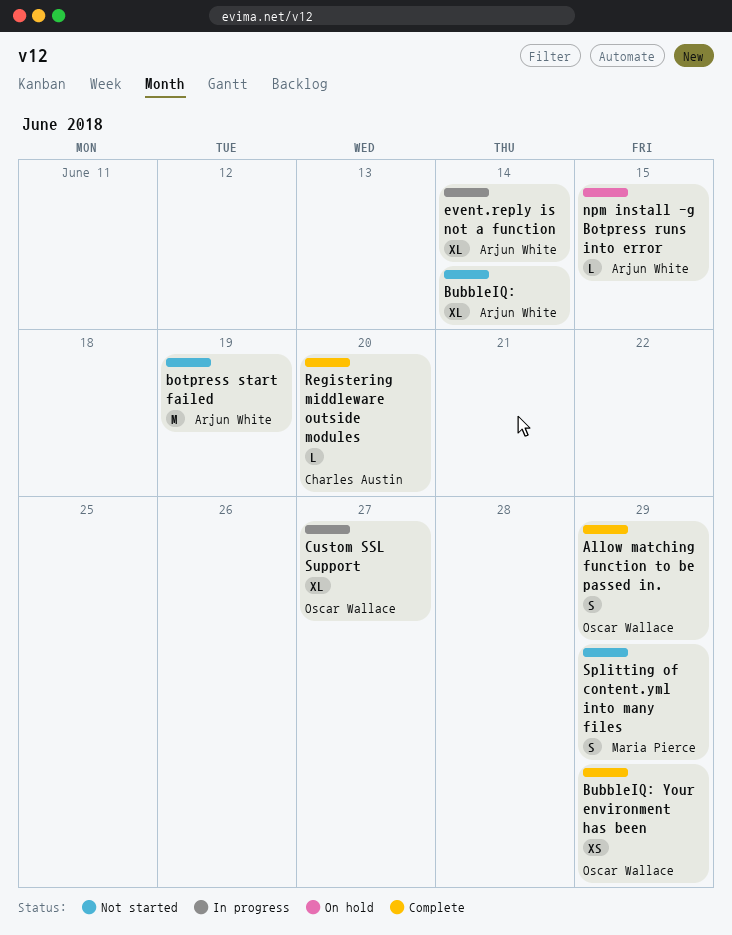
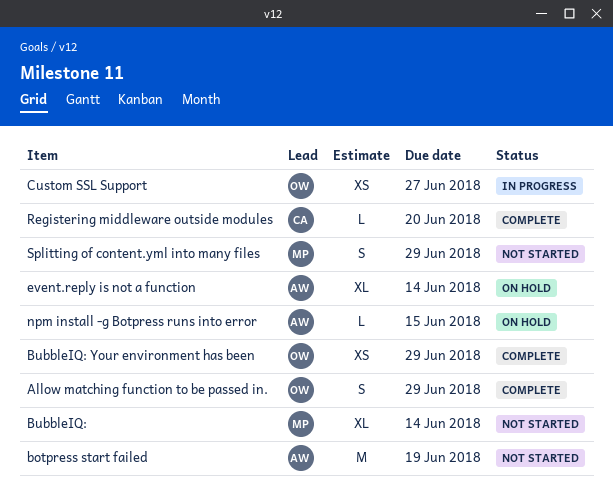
BubbleIQ:, owner: Arjun White -> Maria Pierce
Custom SSL Support, estimate: XL -> XS
event.reply is not a function, status: In progress -> On hold

